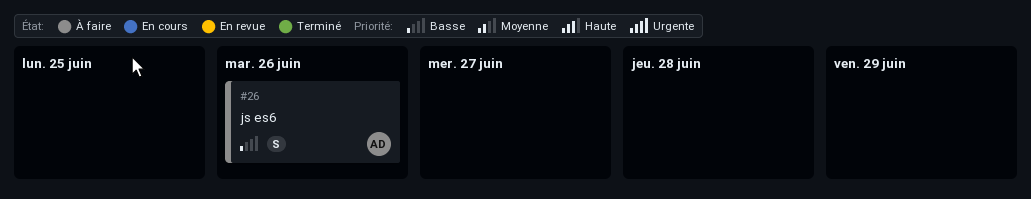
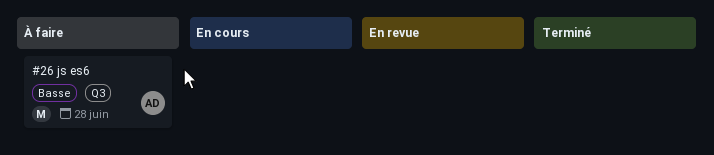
#26, estimate: S -> M
#26, due: Jun 26 -> Jun 28

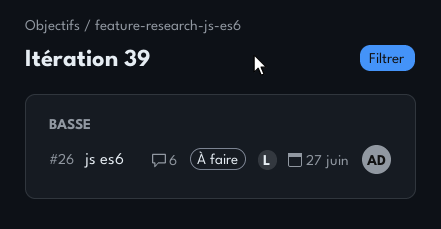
#26, estimate: M -> L
#26, due: Jun 28 -> Jun 27

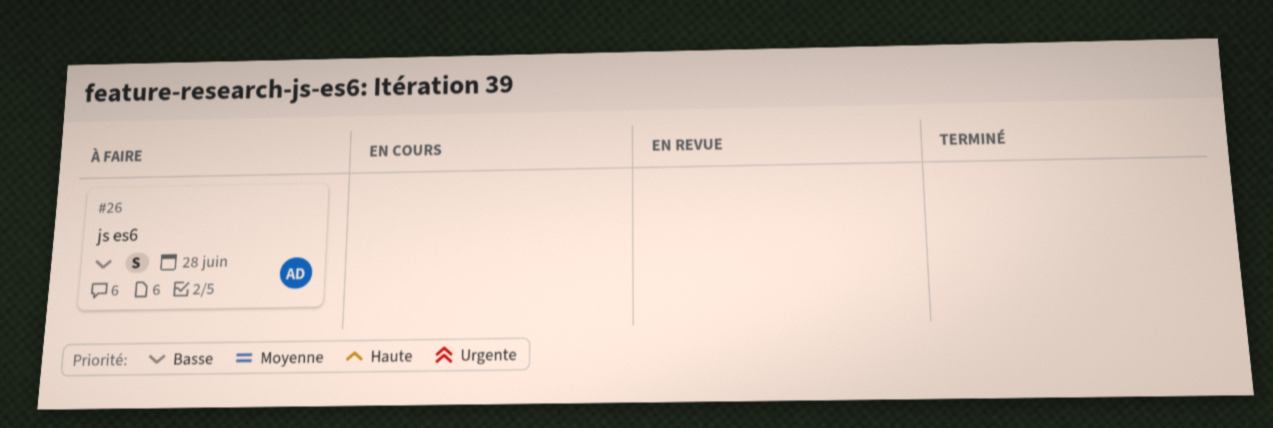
#26, estimate: L -> S
#26, due: Jun 27 -> Jun 28

